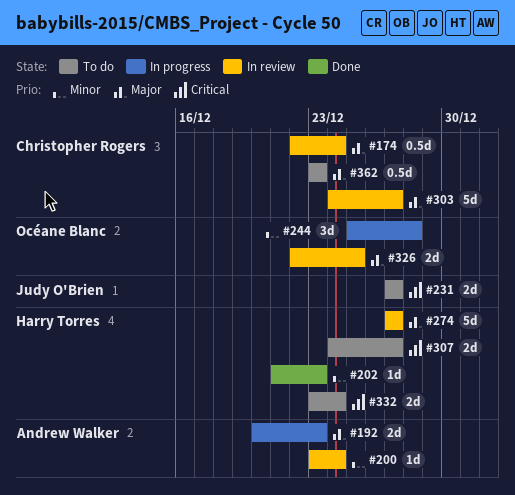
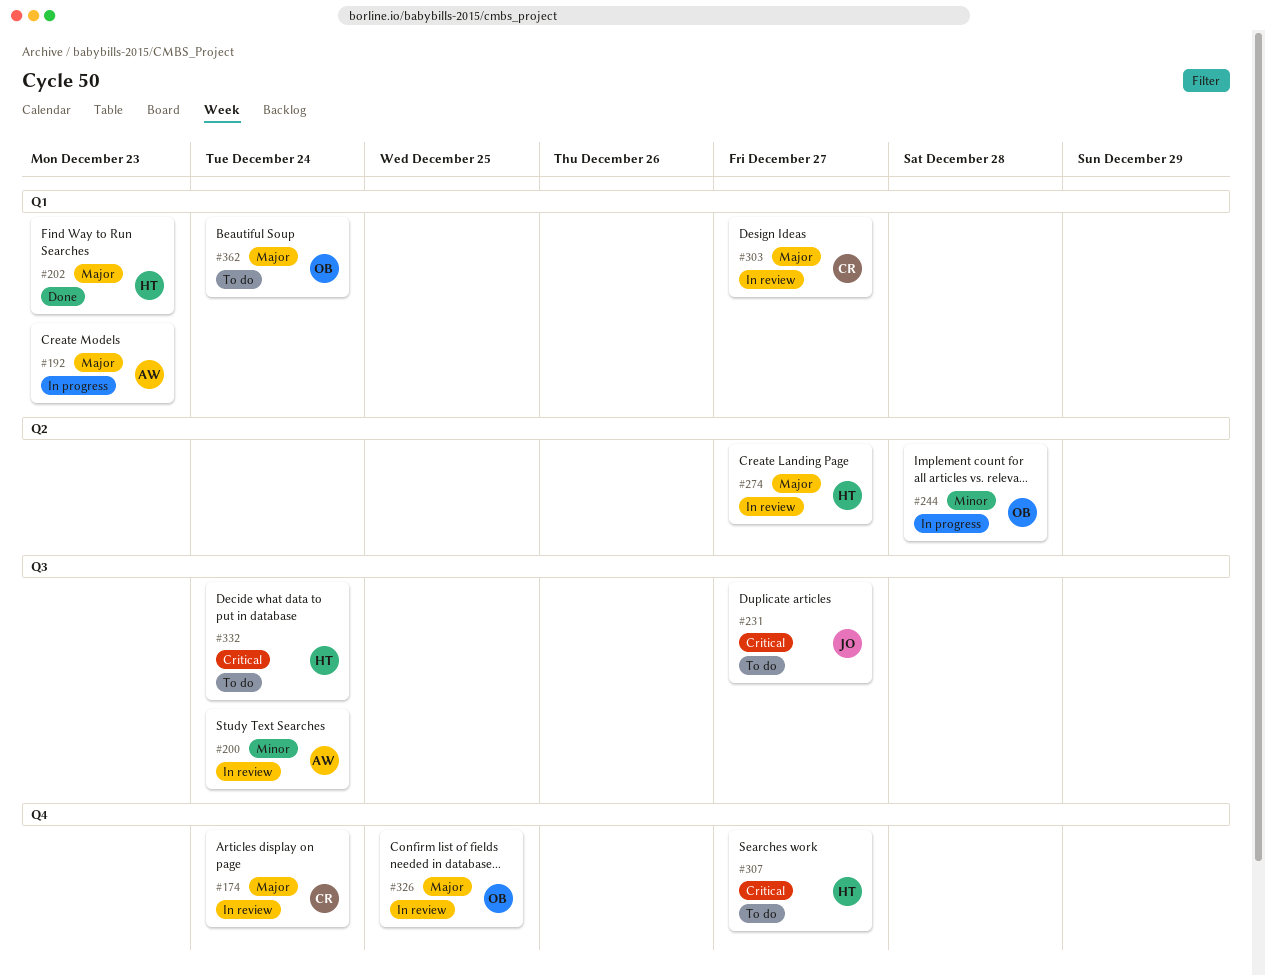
#202, priority: Minor -> Major
#362, owner: Christopher Rogers -> Océane Blanc
#362, due: Dec 23 -> Dec 24

